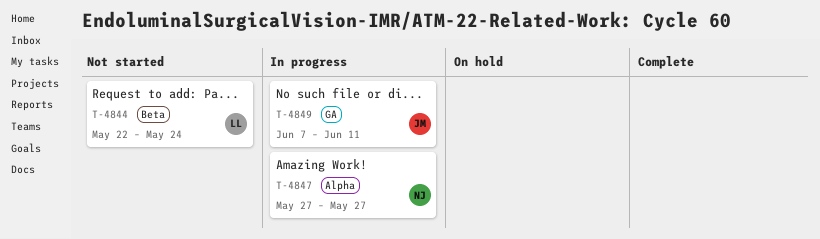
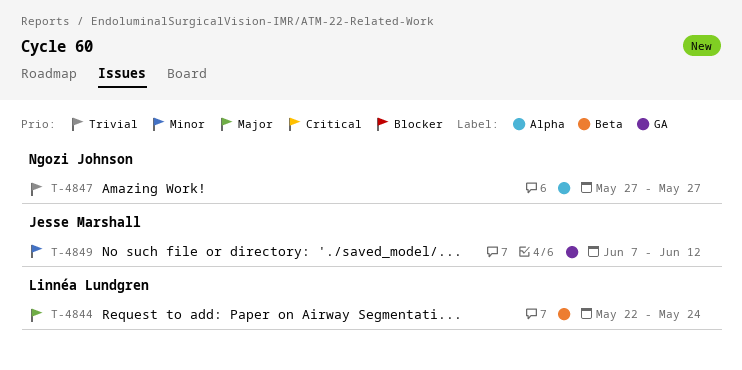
T-4849, due: Jun 11 -> Jun 12

